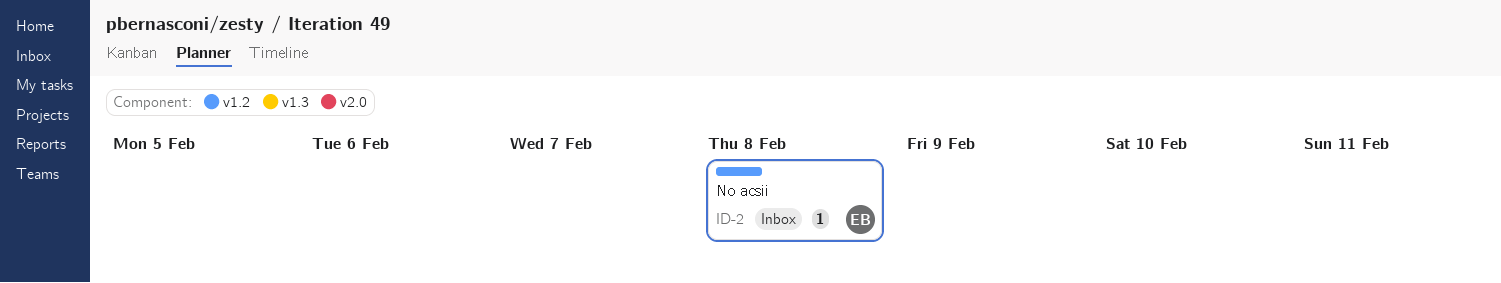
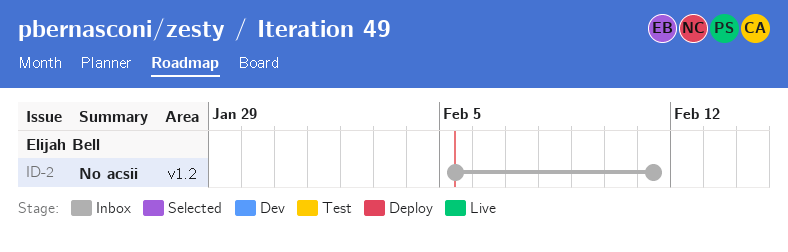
ID-2, due: Feb 8 -> Feb 11

